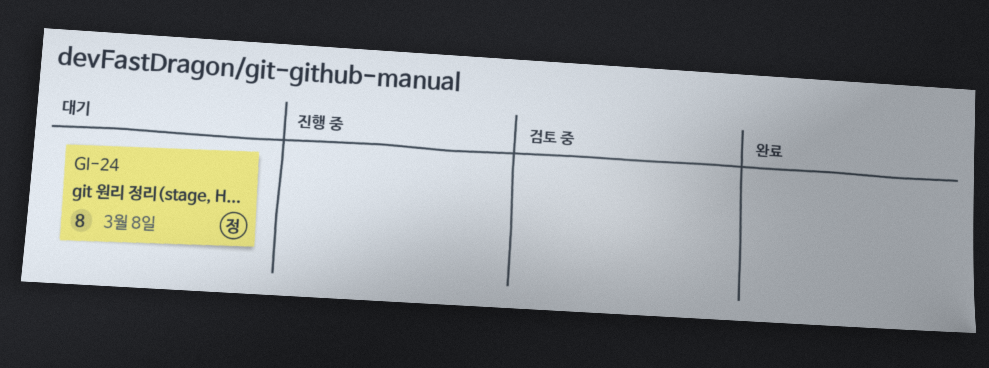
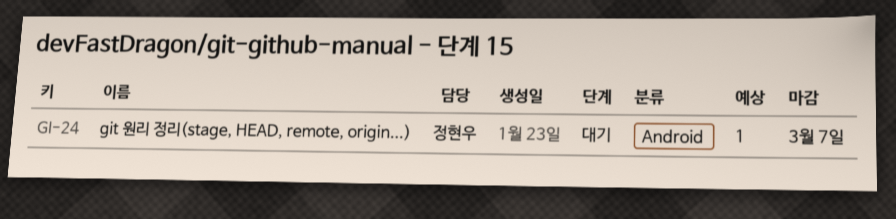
GI-24, estimate: 8 -> 1
GI-24, due: Mar 8 -> Mar 7

